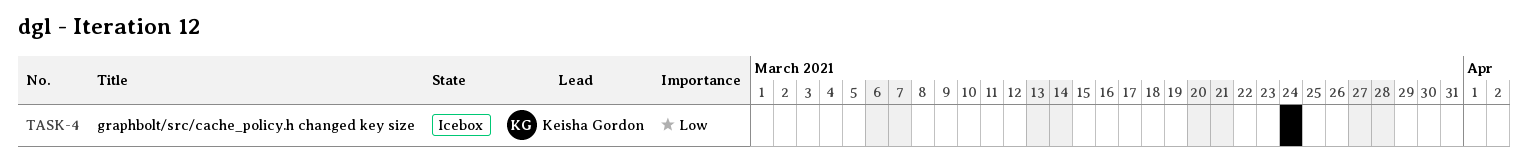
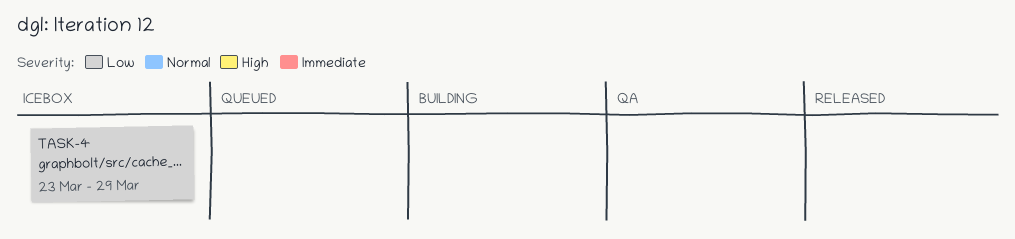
TASK-4, start: Mar 24 -> Mar 23
TASK-4, due: Mar 24 -> Mar 29

